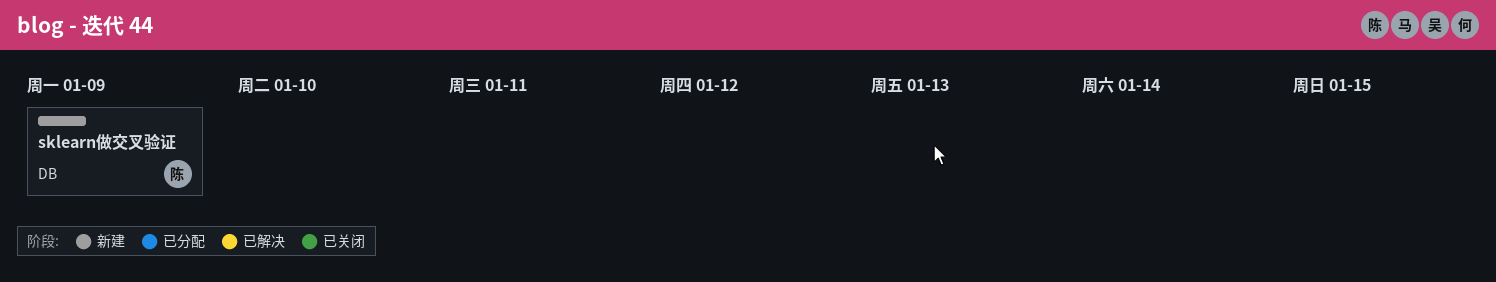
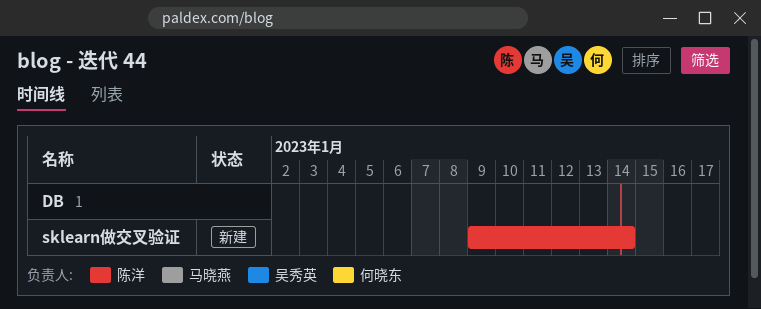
sklearn做交叉验证, due: Jan 9 -> Jan 14

